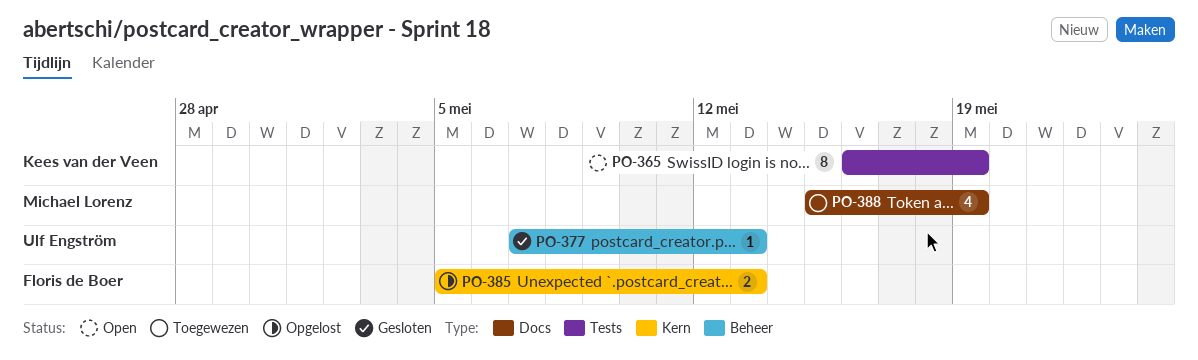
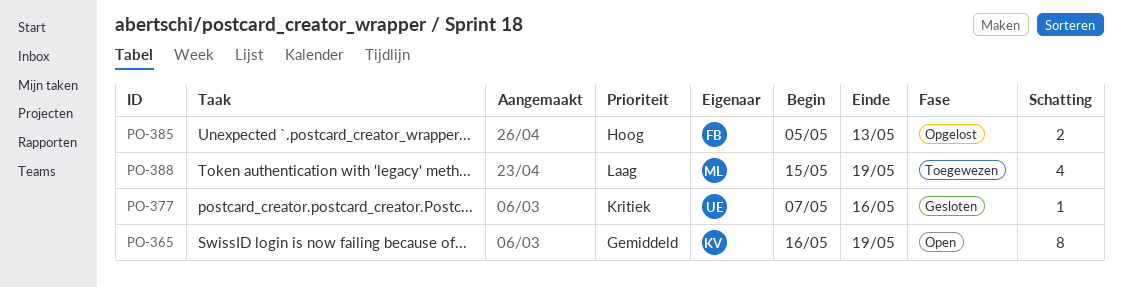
PO-377, due: May 13 -> May 16

